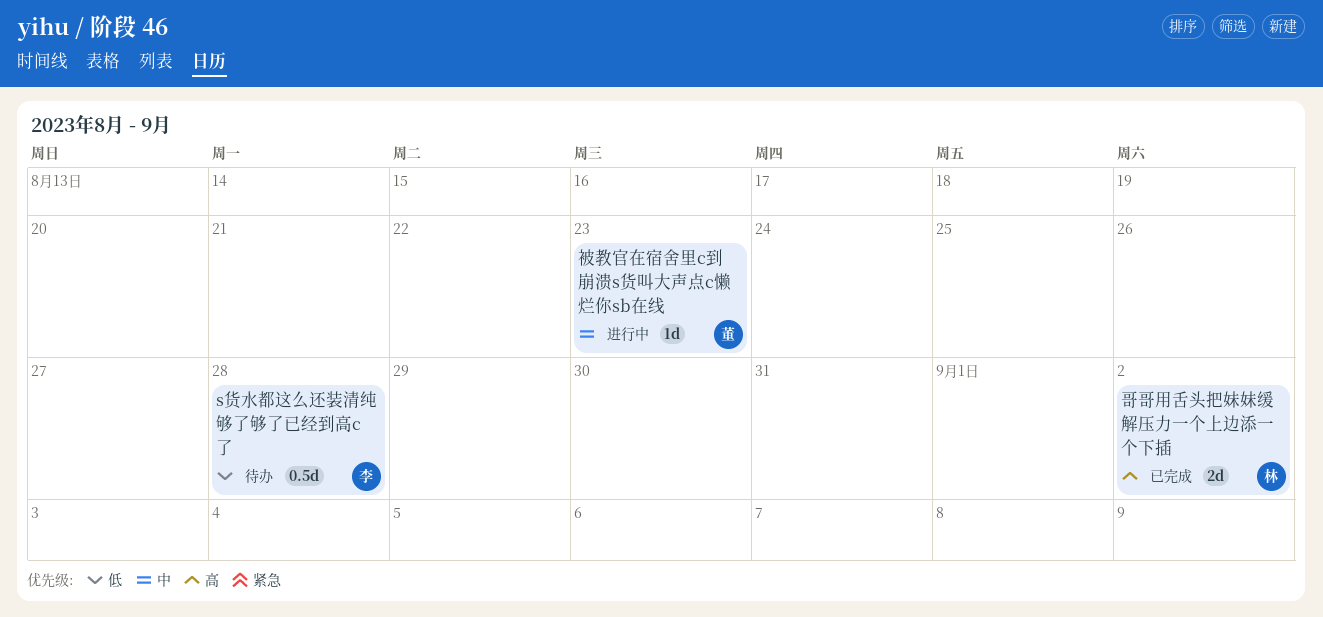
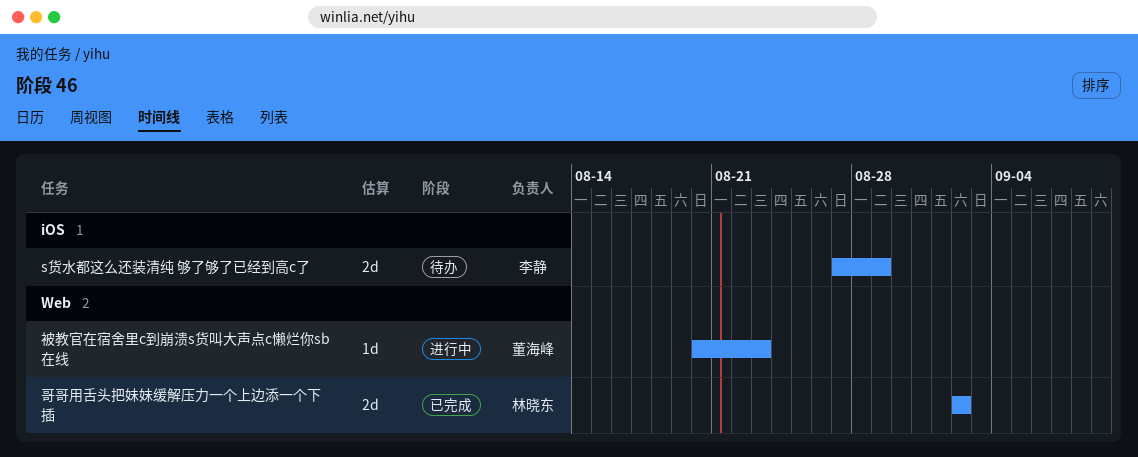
s货水都这么还装清纯 够了够了已经到高c了, estimate: 0.5d -> 2d
s货水都这么还装清纯 够了够了已经到高c了, due: Aug 28 -> Aug 29

